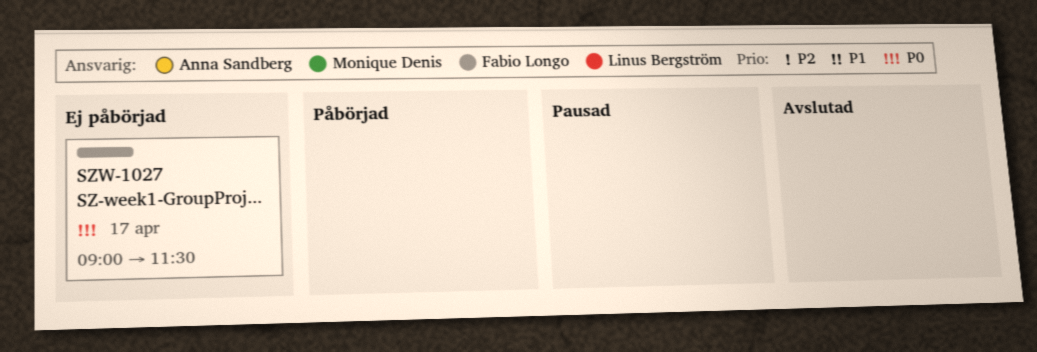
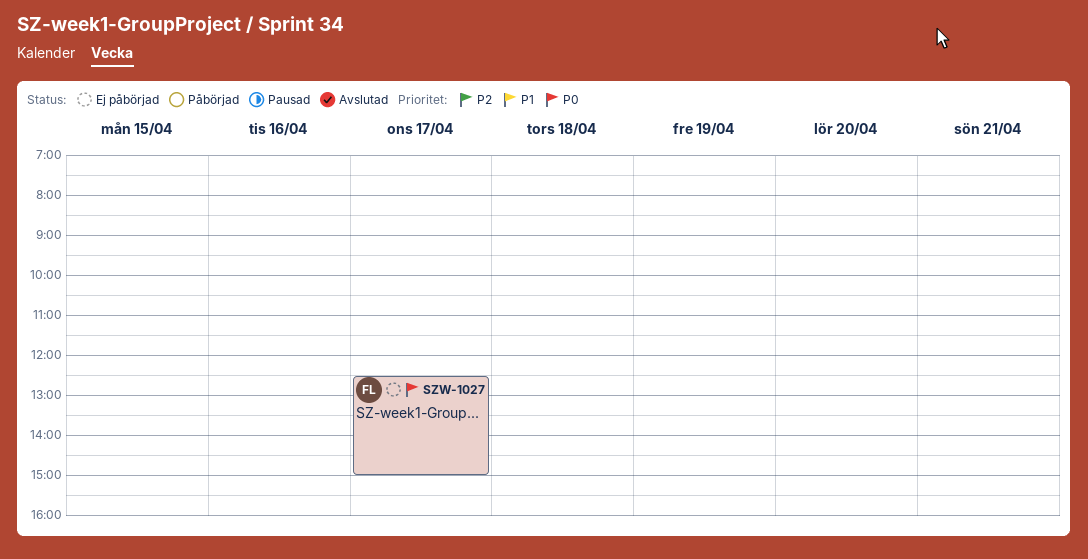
SZW-1027, begins: 09:00 -> 12:30
SZW-1027, ends: 11:30 -> 15:00

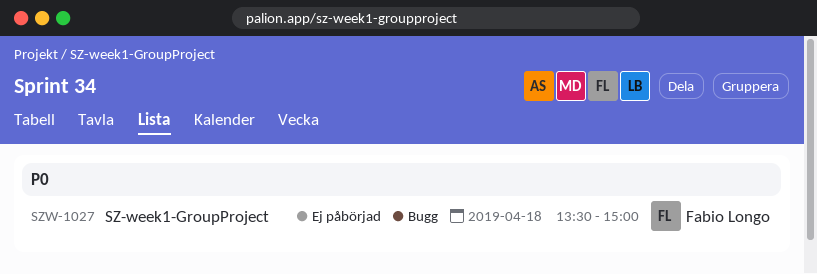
SZW-1027, day: Apr 17 -> Apr 18
SZW-1027, begins: 12:30 -> 13:30

